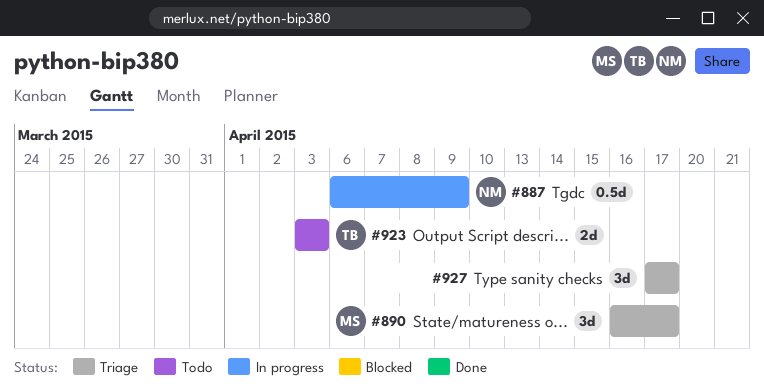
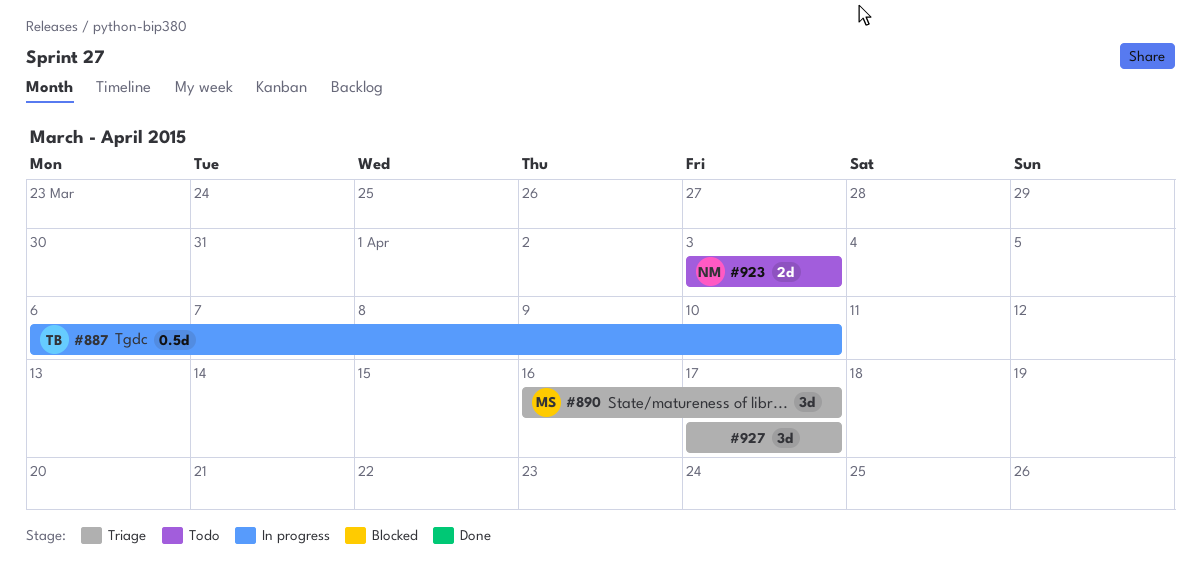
#887, owner: NM -> TB
#887, due: Apr 9 -> Apr 10
#923, owner: TB -> NM

